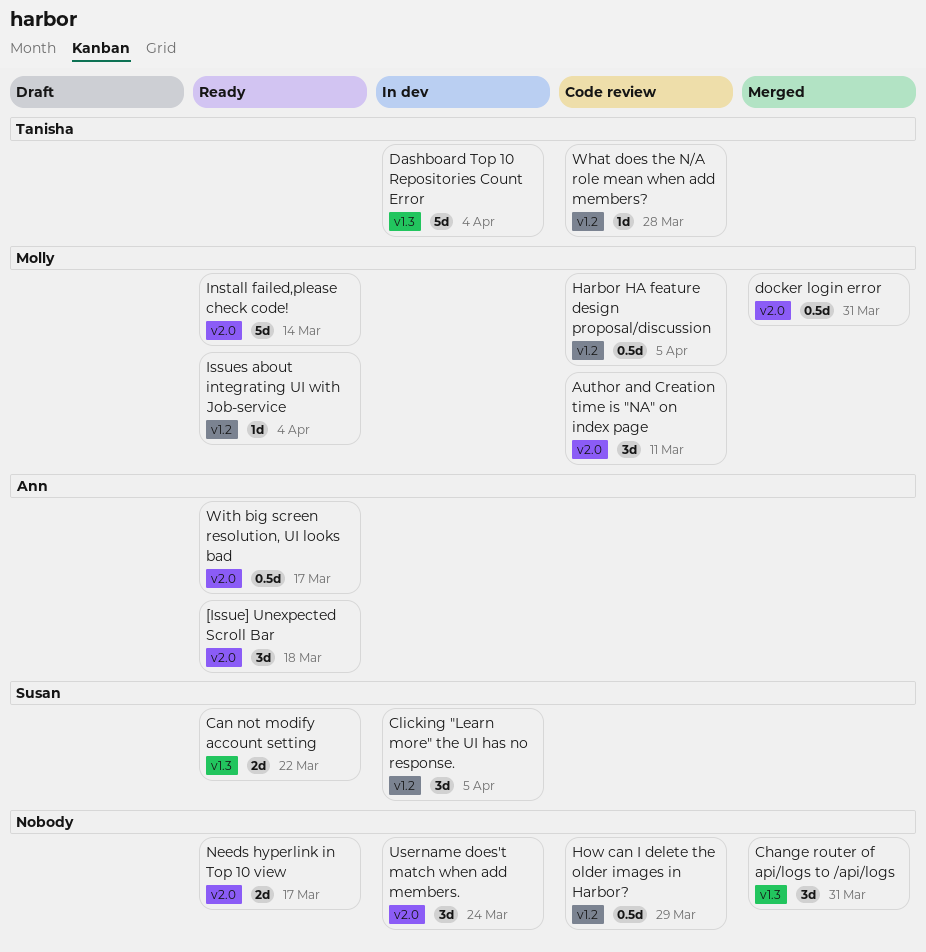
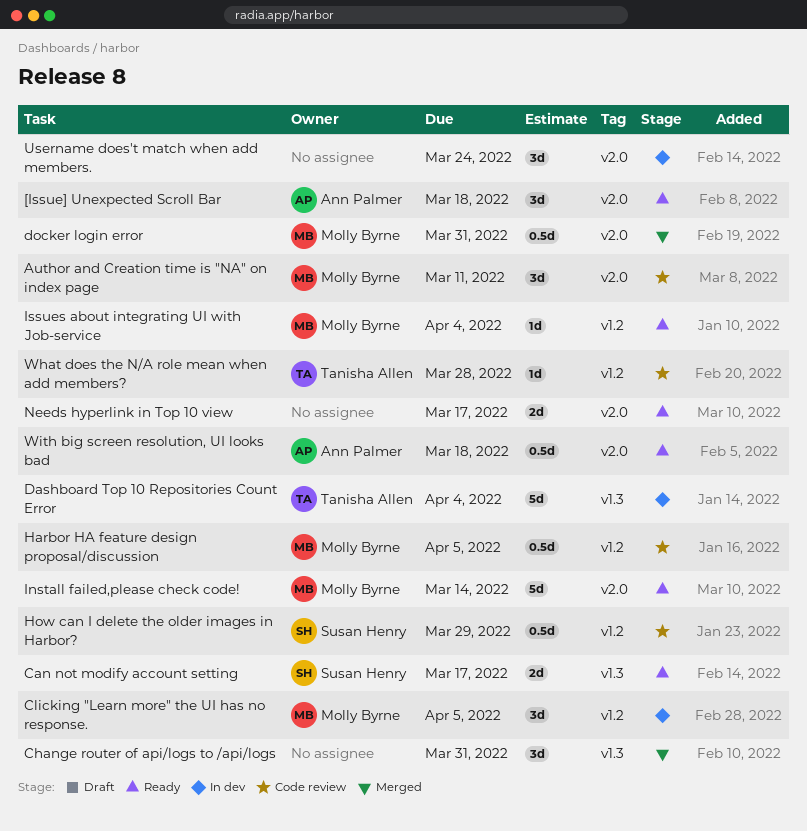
Can not modify account setting, due: Mar 22 -> Mar 17
Clicking "Learn more" the UI has no response., owner: Susan Henry -> Molly Byrne
How can I delete the older images in Harbor?, owner: none -> Susan Henry
With big screen resolution, UI looks bad, due: Mar 17 -> Mar 18

